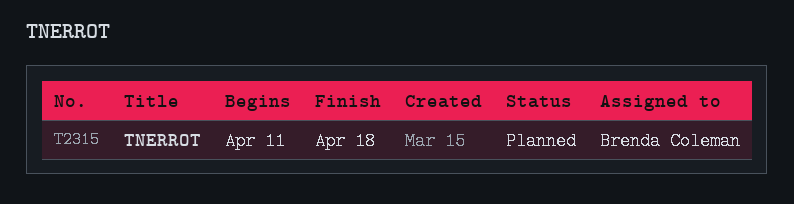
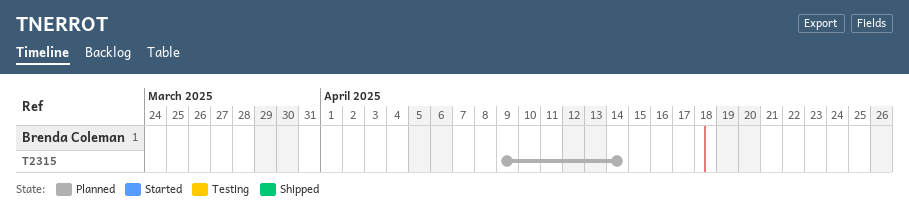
T2315, start: Apr 11 -> Apr 9
T2315, due: Apr 18 -> Apr 14

